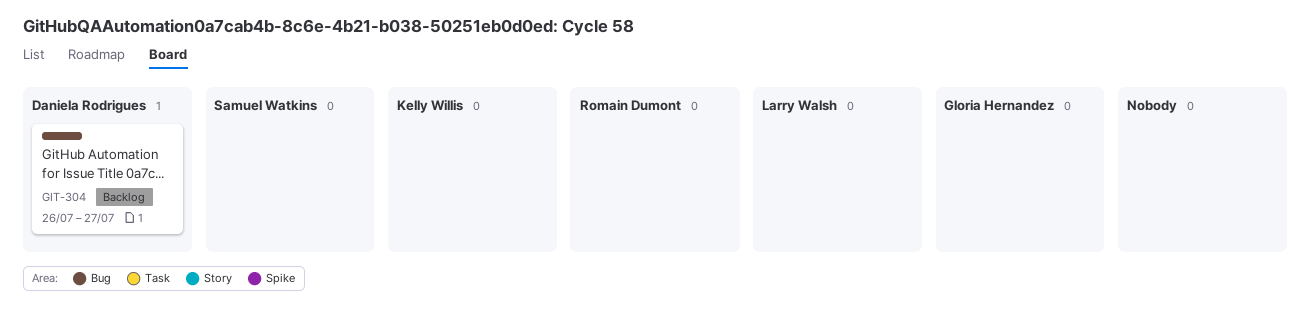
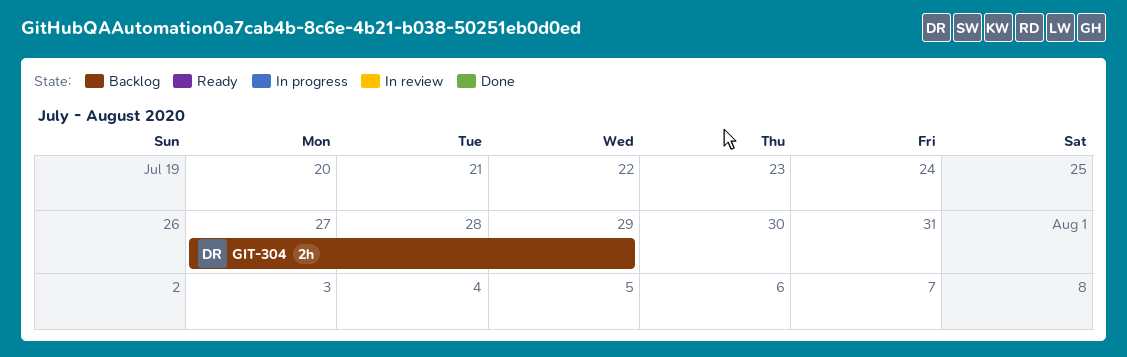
GIT-304, start: Jul 26 -> Jul 27
GIT-304, due: Jul 27 -> Jul 29

